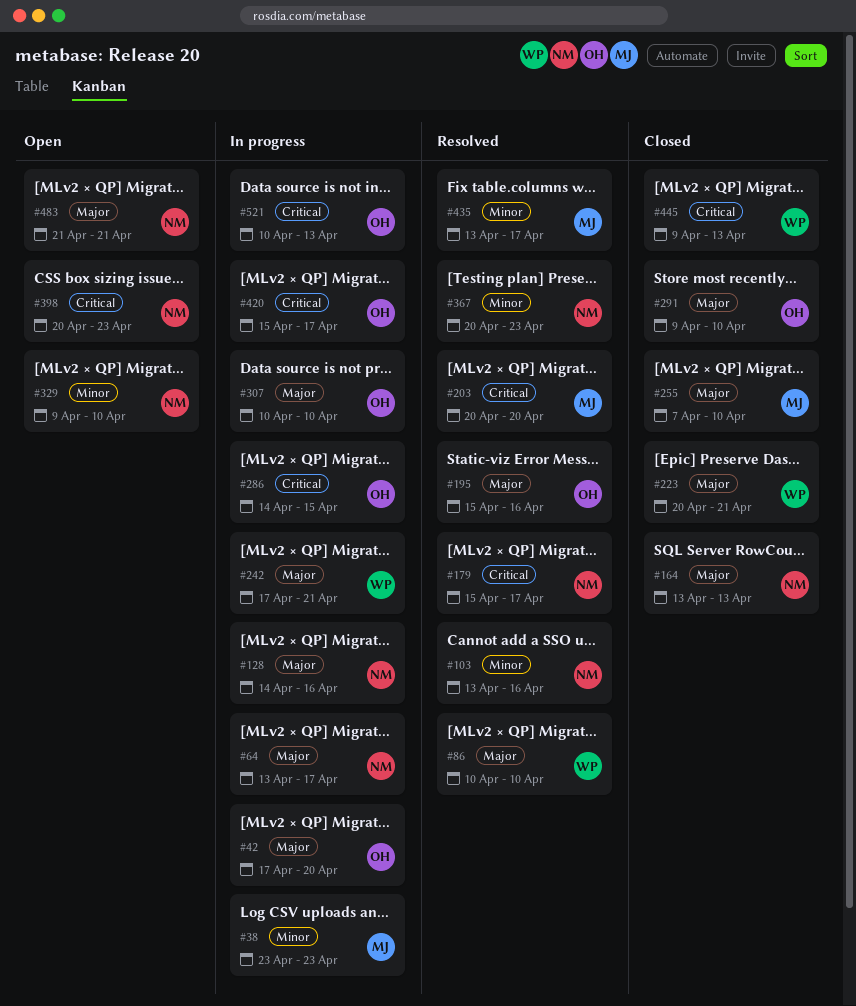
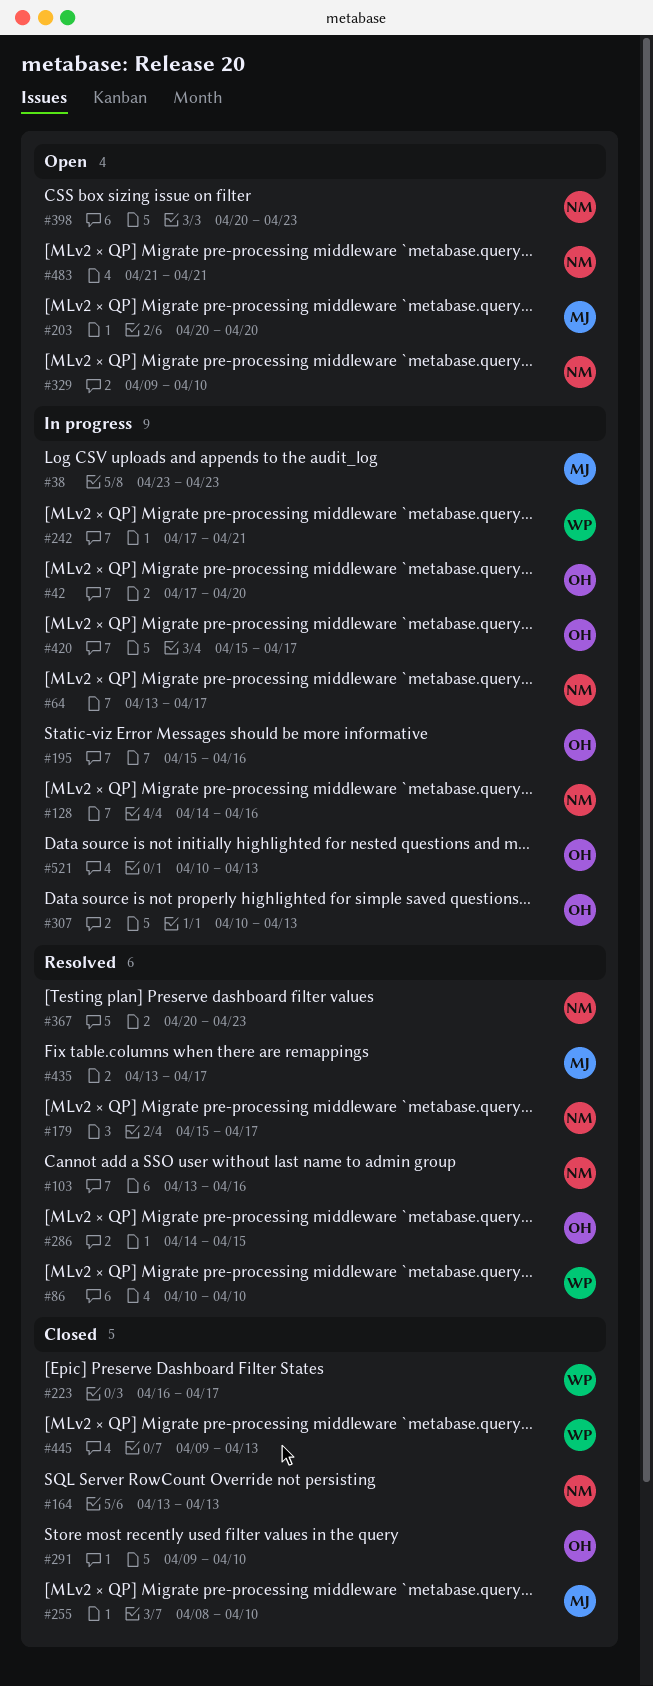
#195, status: Resolved -> In progress
#203, status: Resolved -> Open
#223, start: Apr 20 -> Apr 16
#223, due: Apr 21 -> Apr 17
#255, start: Apr 7 -> Apr 8
#286, status: In progress -> Resolved
#307, due: Apr 10 -> Apr 13

